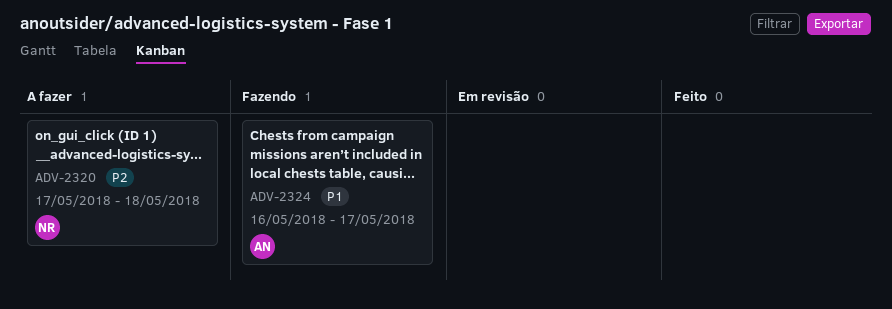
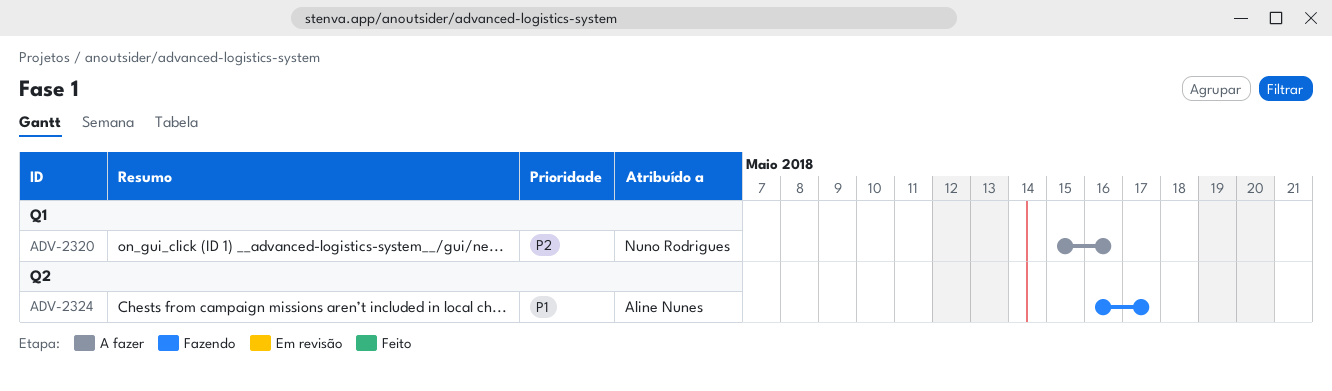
ADV-2320, start: May 17 -> May 15
ADV-2320, due: May 18 -> May 16

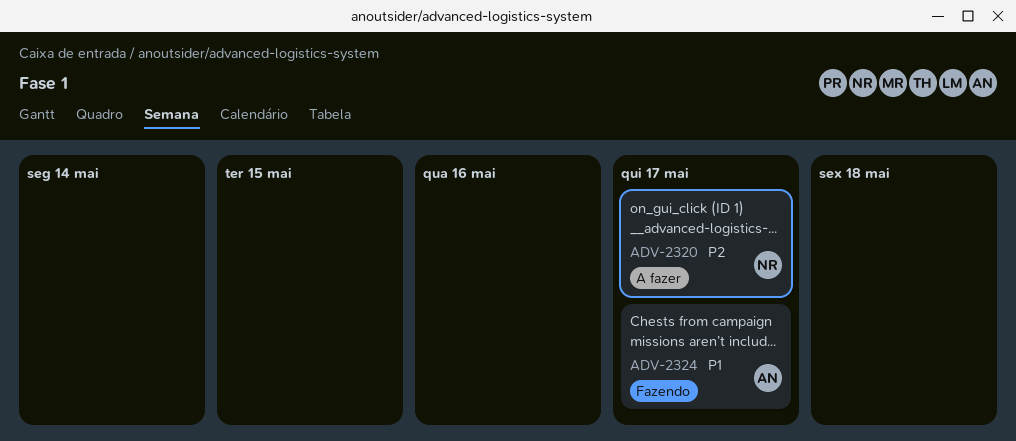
ADV-2320, due: May 16 -> May 17

